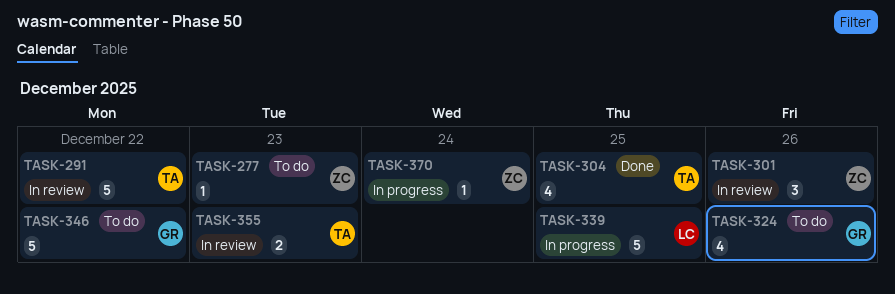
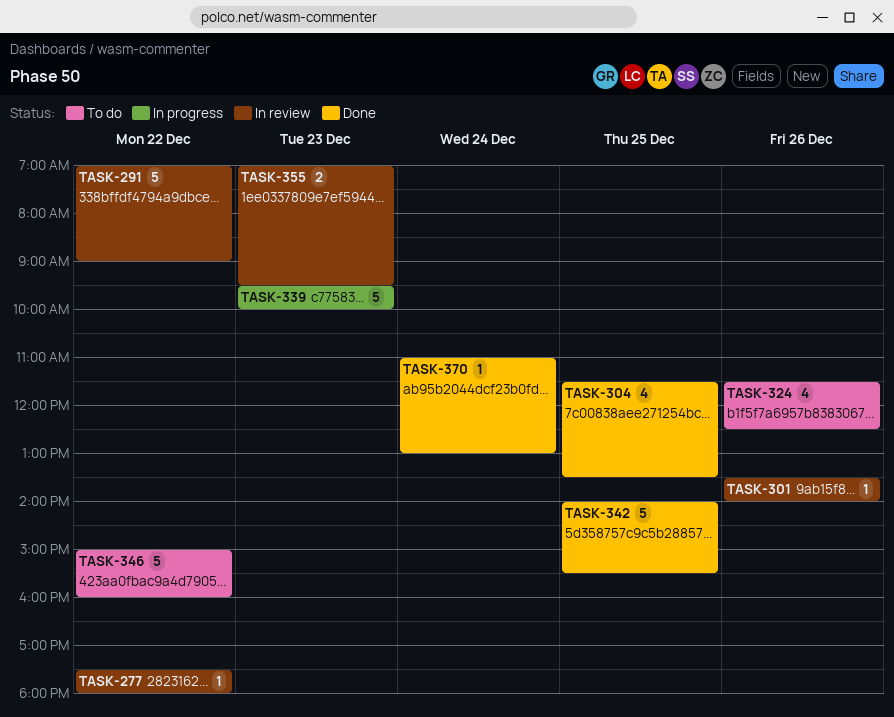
TASK-277, status: To do -> In review
TASK-277, day: Dec 23 -> Dec 22
TASK-301, estimate: 3 -> 1
TASK-339, day: Dec 25 -> Dec 23
TASK-342: none -> present
TASK-370, status: In progress -> Done

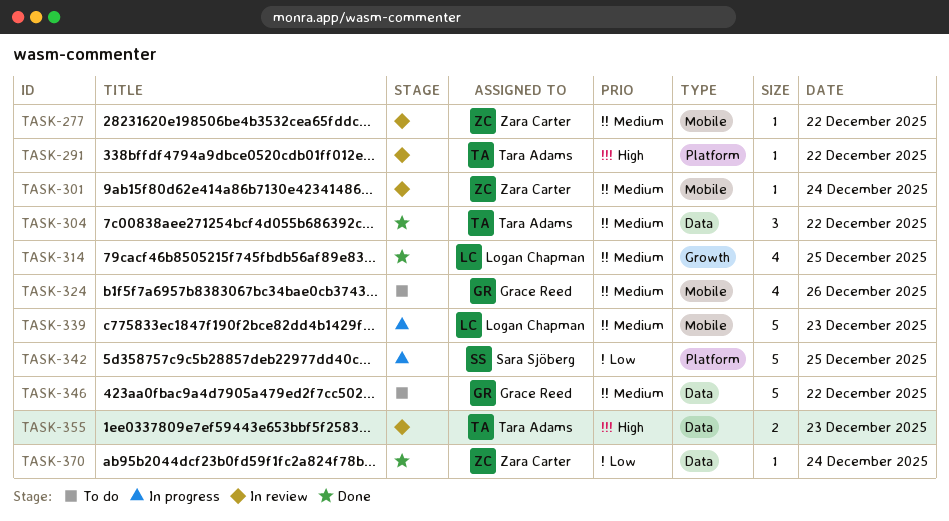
TASK-291, estimate: 5 -> 1
TASK-301, day: Dec 26 -> Dec 24
TASK-304, estimate: 4 -> 3
TASK-304, day: Dec 25 -> Dec 22
TASK-314: none -> present
TASK-342, status: Done -> In progress

